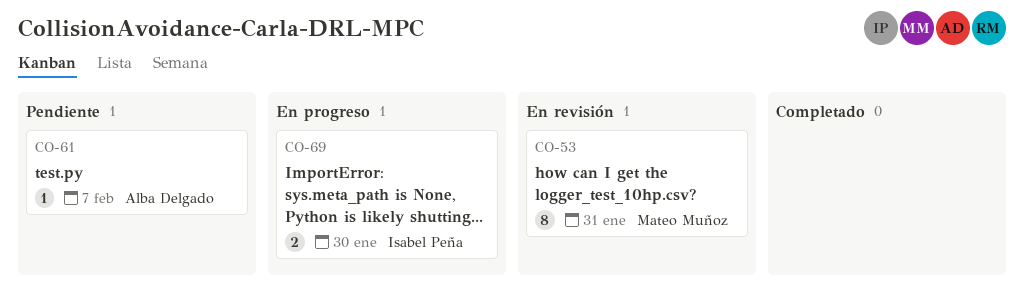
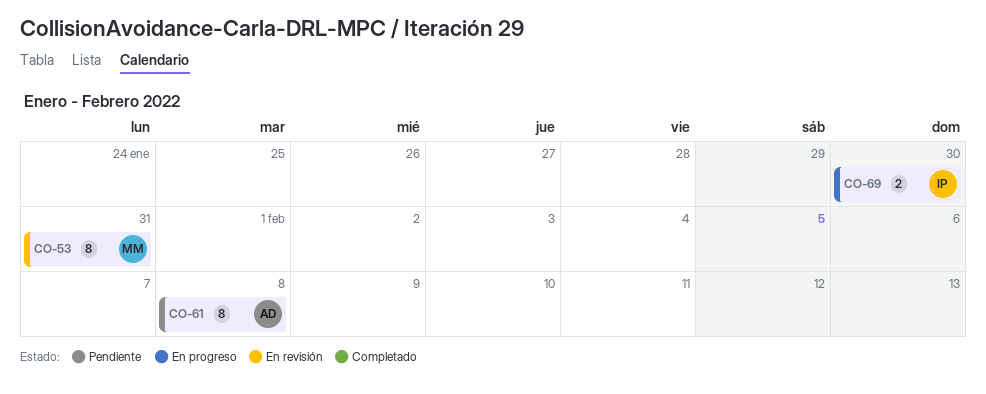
CO-61, estimate: 1 -> 8
CO-61, due: Feb 7 -> Feb 8

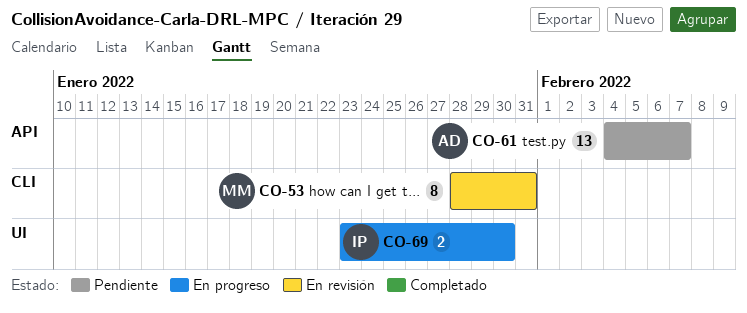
CO-61, estimate: 8 -> 13
CO-61, due: Feb 8 -> Feb 7

